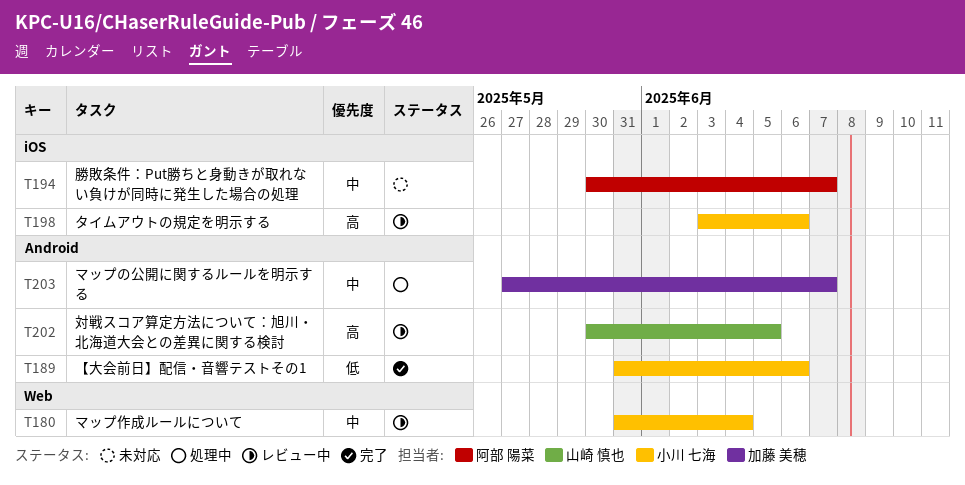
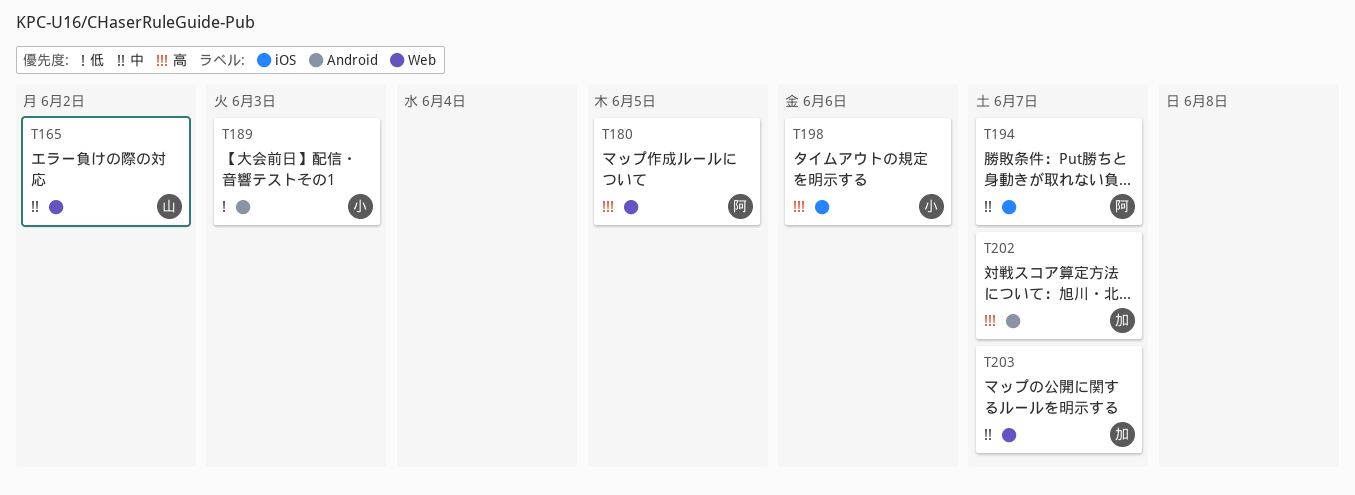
T165: none -> present
T180, owner: 小川 七海 -> 阿部 陽菜
T180, priority: 中 -> 高
T180, due: Jun 4 -> Jun 5
T189, due: Jun 6 -> Jun 3
T202, owner: 山崎 慎也 -> 加藤 美穂
T202, due: Jun 5 -> Jun 7
T203, label: Android -> Web

